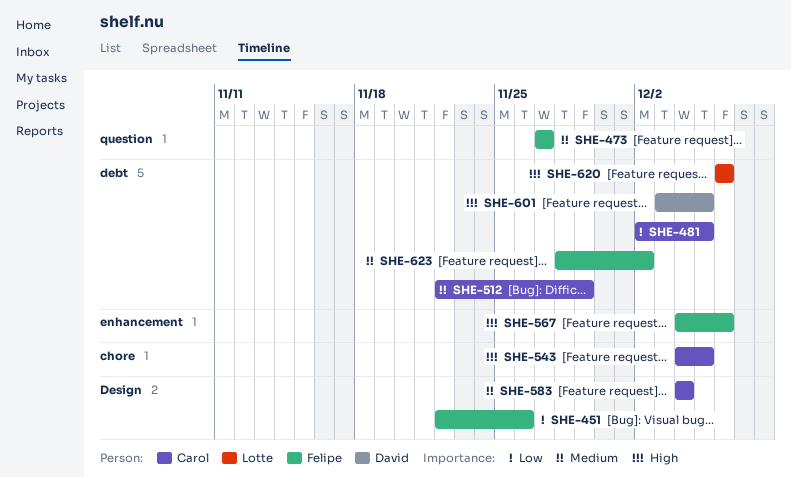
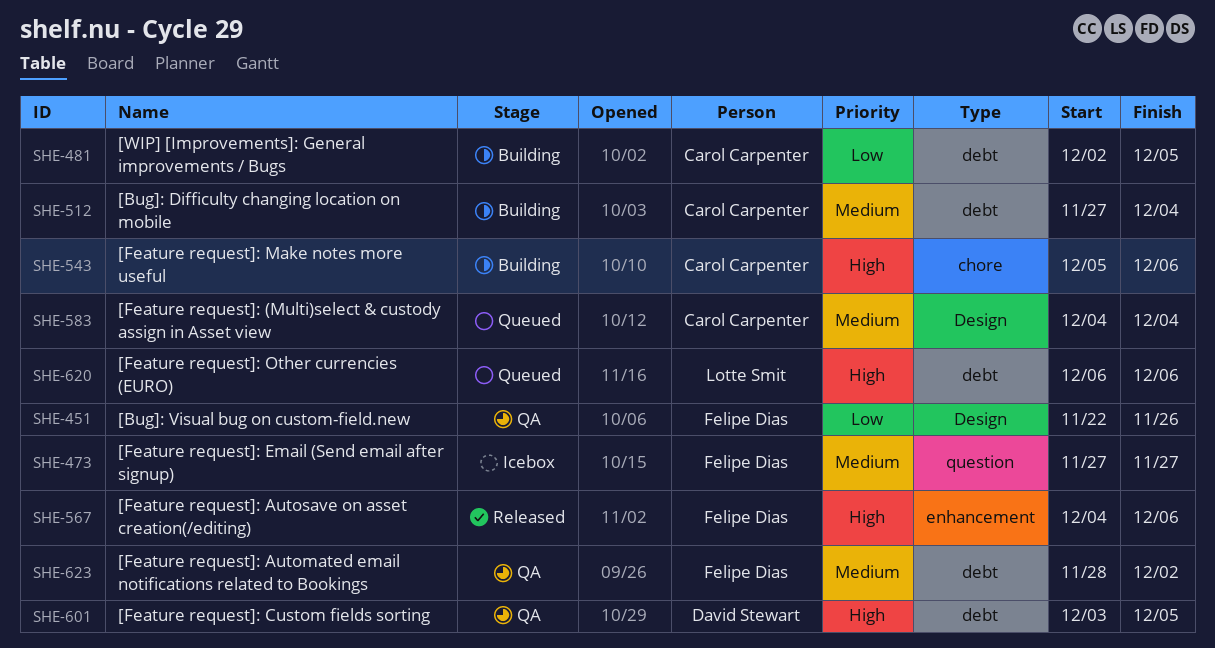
SHE-512, start: Nov 22 -> Nov 27
SHE-512, due: Nov 29 -> Dec 4
SHE-543, start: Dec 4 -> Dec 5
SHE-543, due: Dec 5 -> Dec 6

